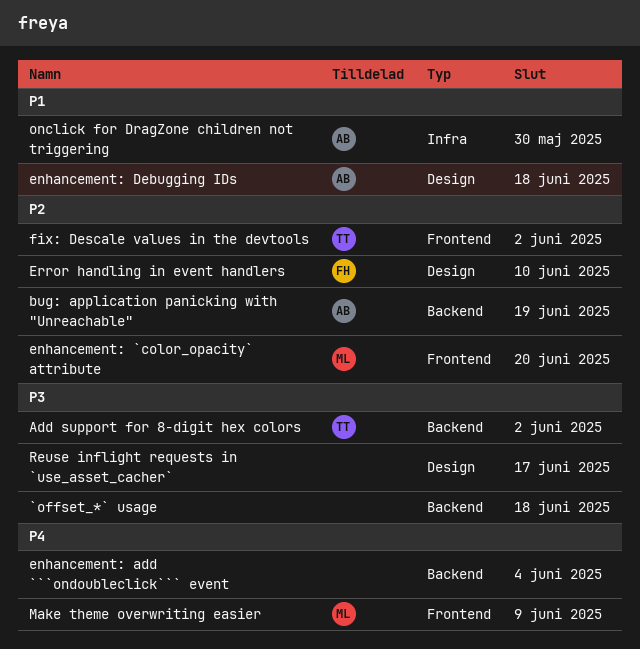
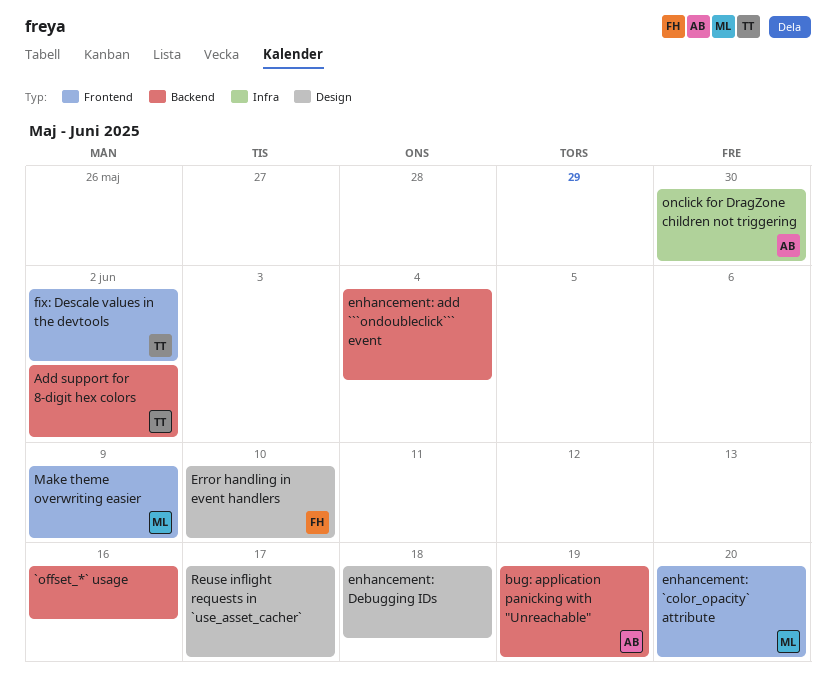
`offset_*` usage, due: Jun 18 -> Jun 16
enhancement: Debugging IDs, owner: AB -> none

